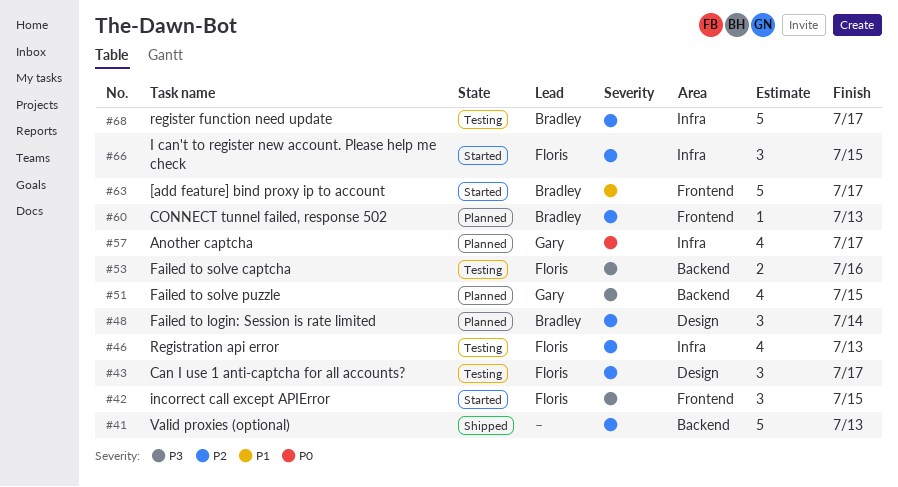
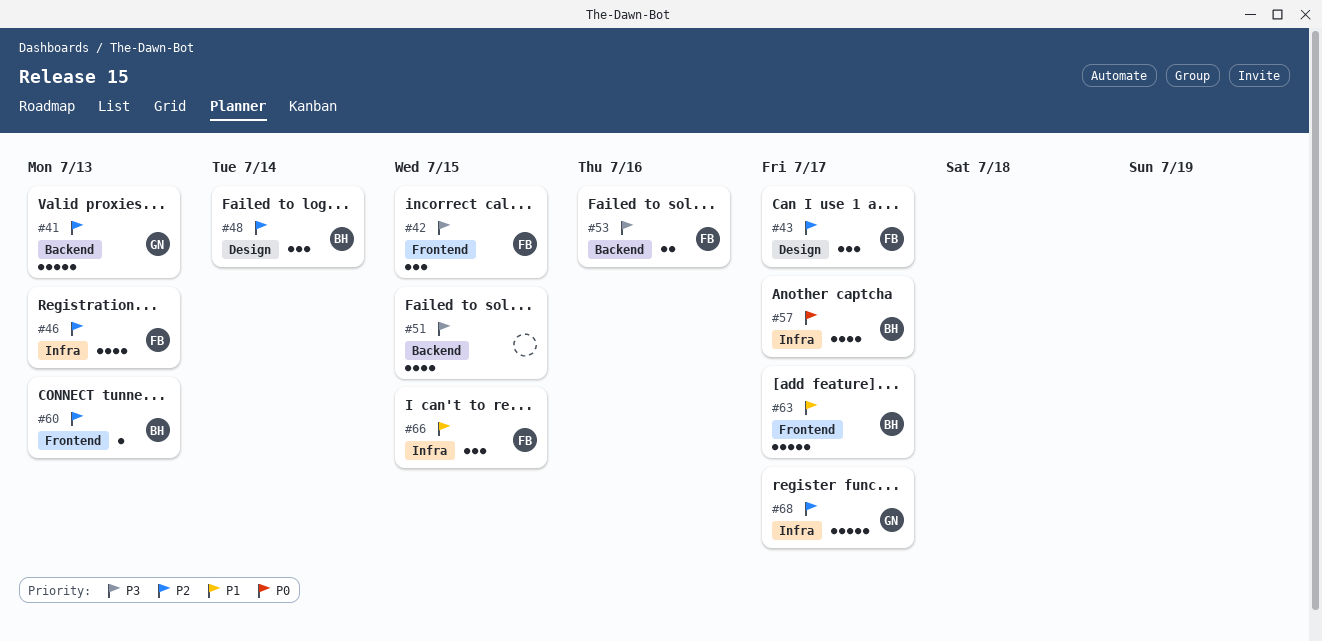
#41, owner: none -> Gary
#51, owner: Gary -> none
#57, owner: Gary -> Bradley
#66, priority: P2 -> P1
#68, owner: Bradley -> Gary

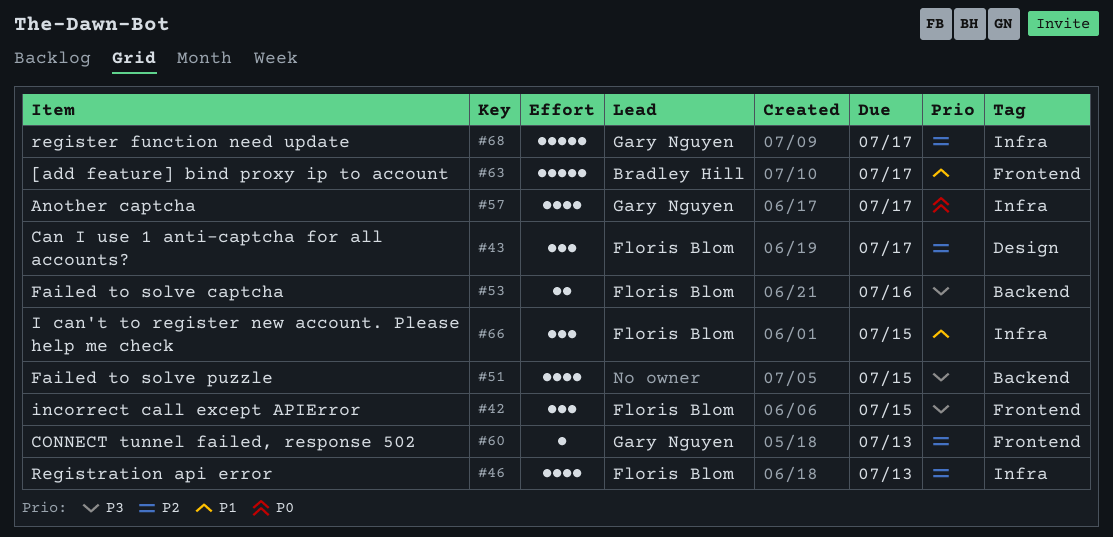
#41: present -> none
#48: present -> none
#57, owner: Bradley Hill -> Gary Nguyen
#60, owner: Bradley Hill -> Gary Nguyen

